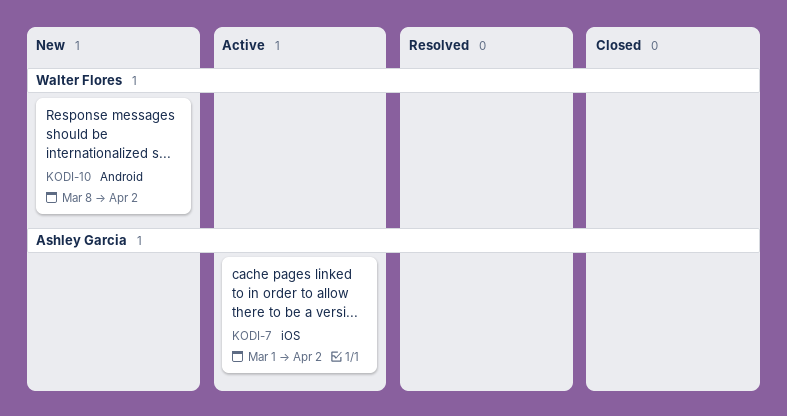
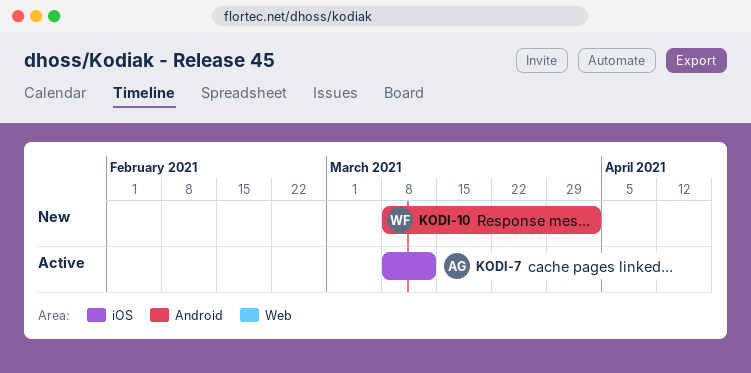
KODI-7, start: Mar 1 -> Mar 8
KODI-7, due: Apr 2 -> Mar 12

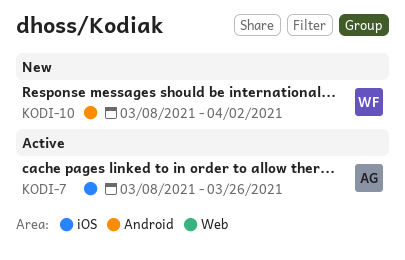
KODI-7, due: Mar 12 -> Mar 26

